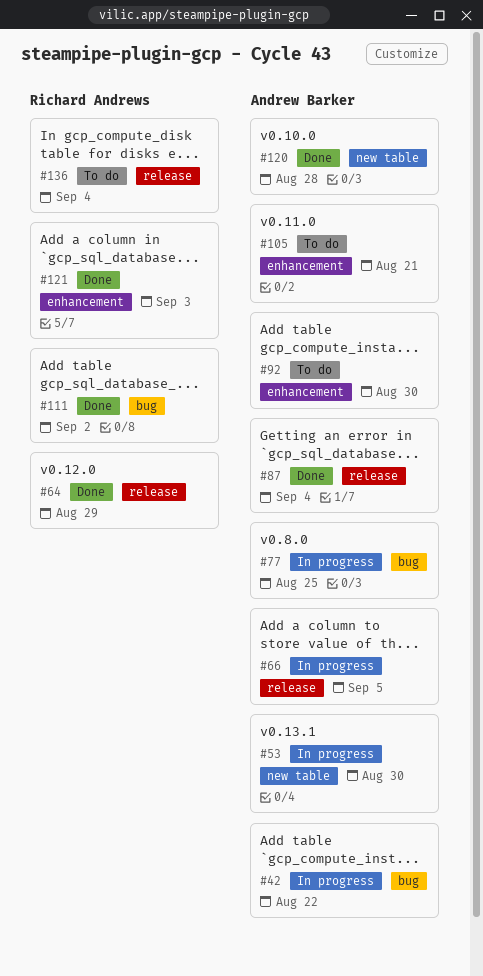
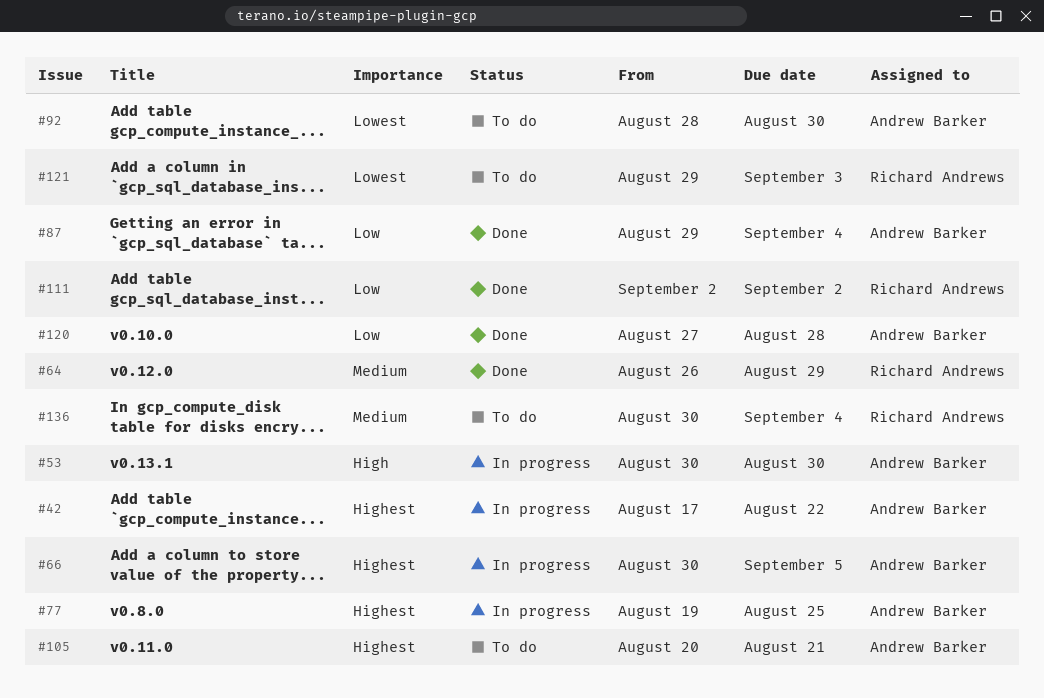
#121, status: Done -> To do

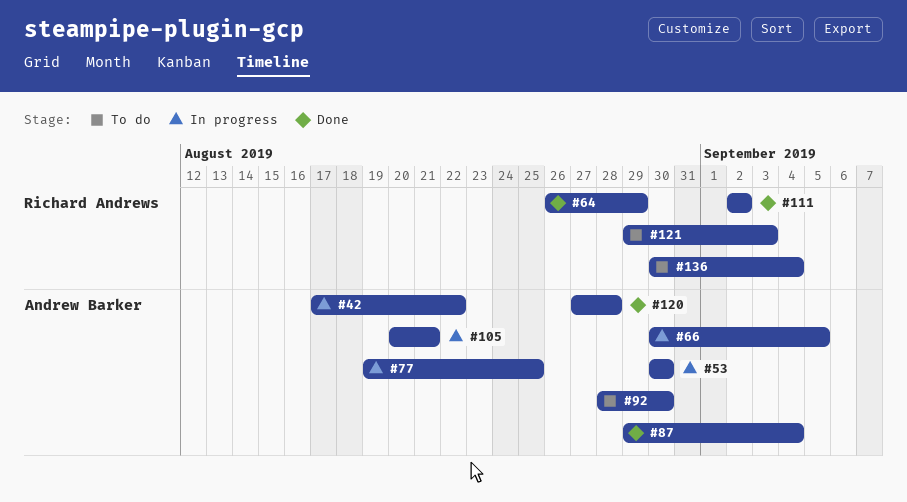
#105, status: To do -> In progress

